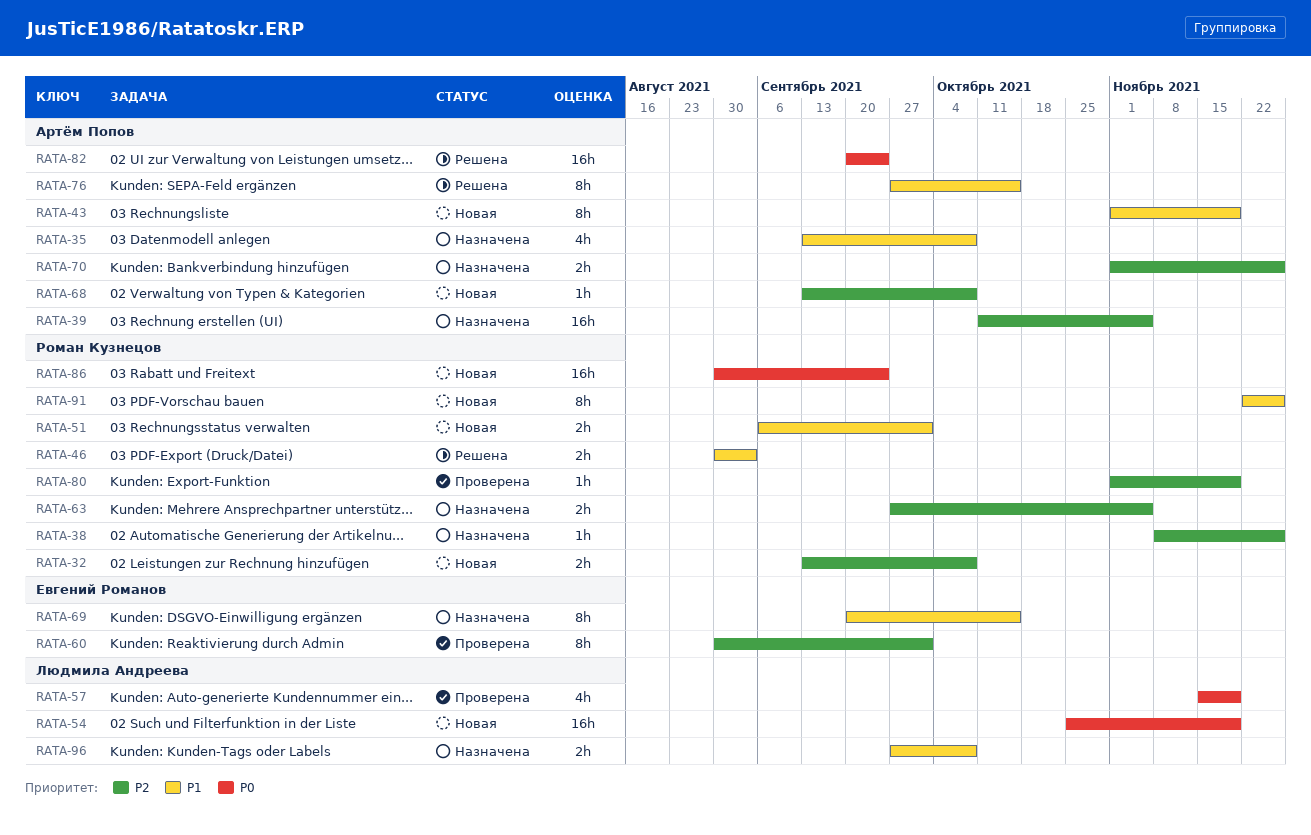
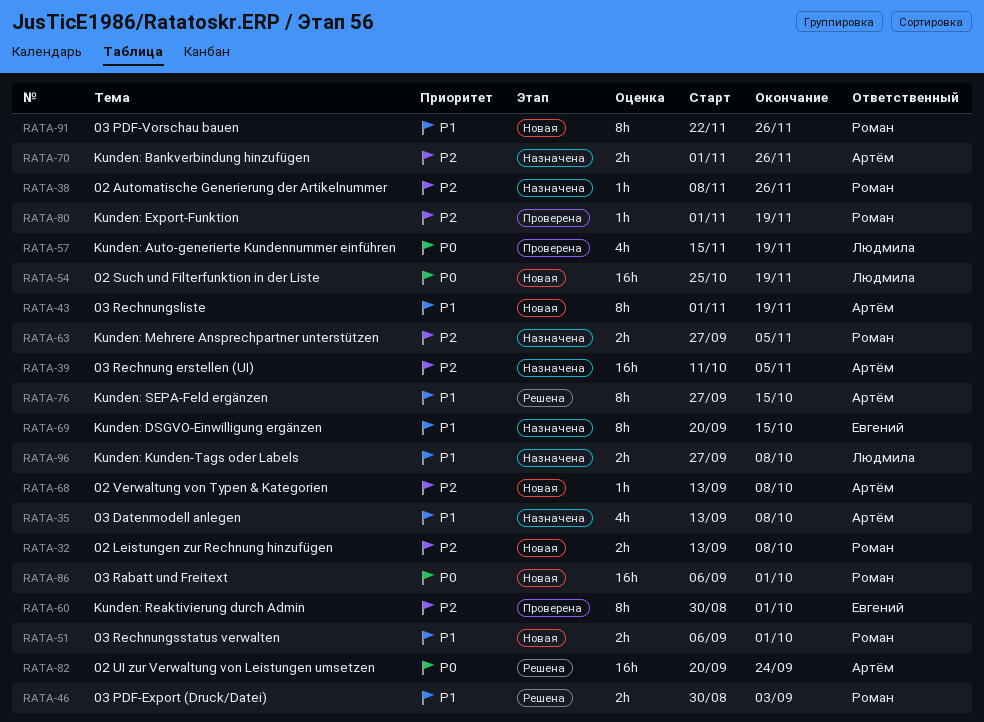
RATA-86, start: Aug 30 -> Sep 6
RATA-86, due: Sep 24 -> Oct 1

